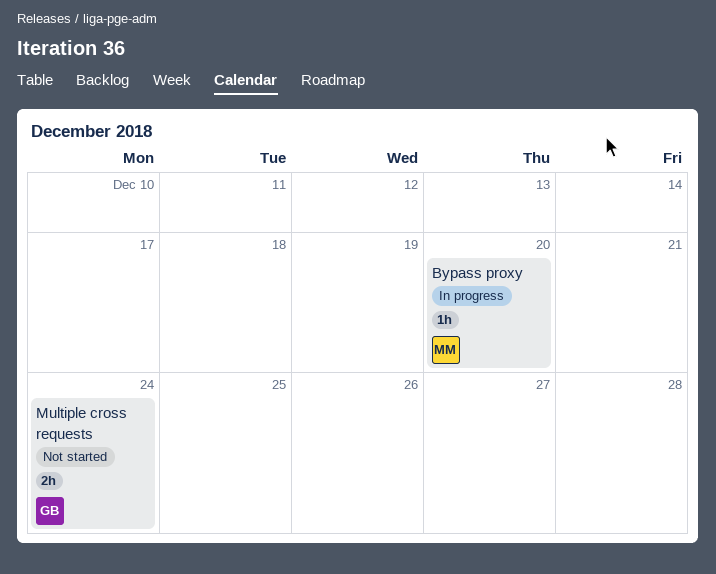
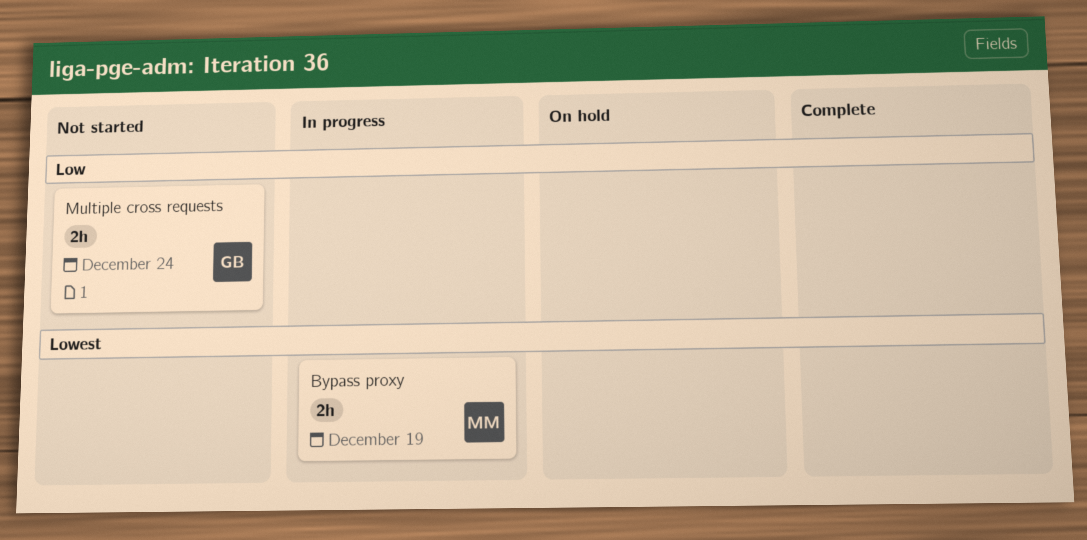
Bypass proxy, estimate: 1h -> 2h
Bypass proxy, due: Dec 20 -> Dec 19

